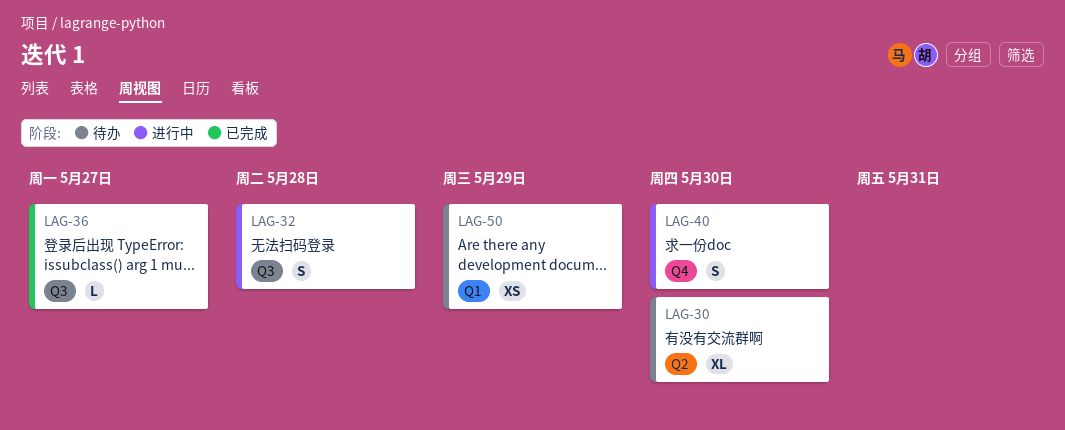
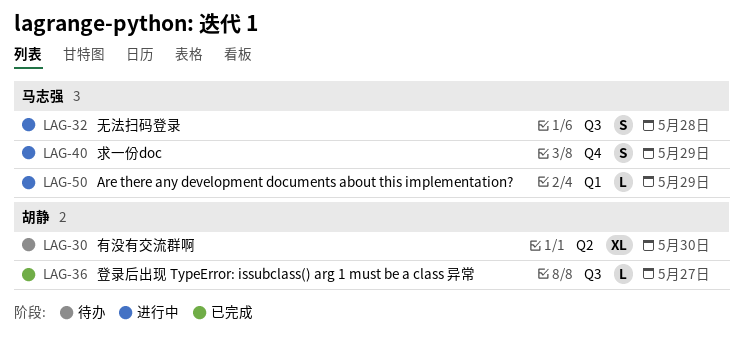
LAG-40, due: May 30 -> May 29
LAG-50, status: 待办 -> 进行中
LAG-50, estimate: XS -> L

